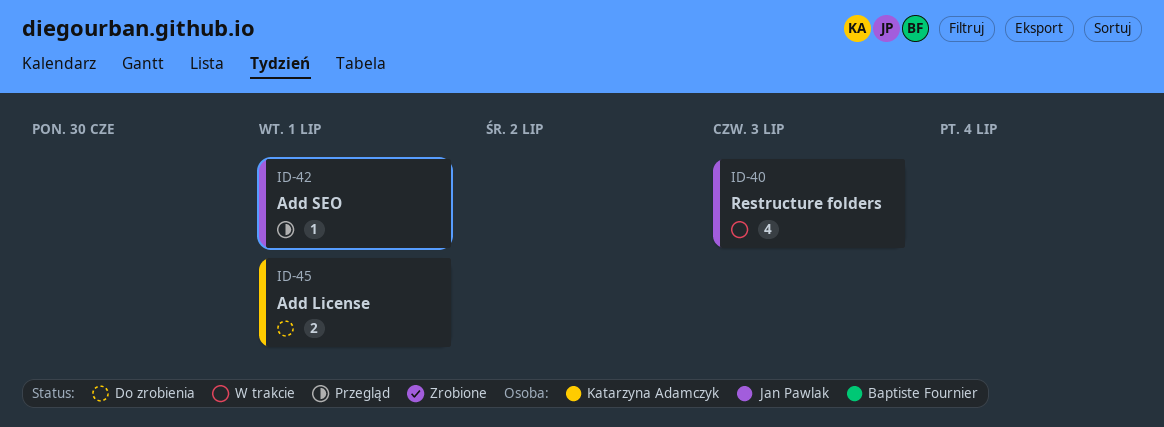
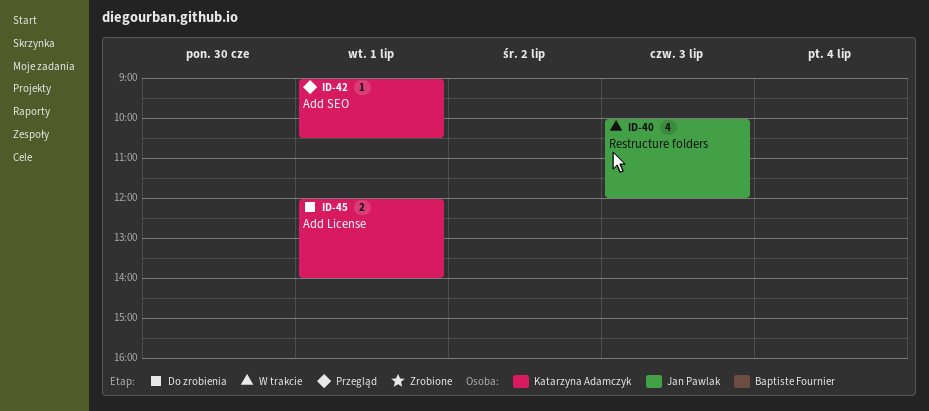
ID-42, owner: Jan Pawlak -> Katarzyna Adamczyk

